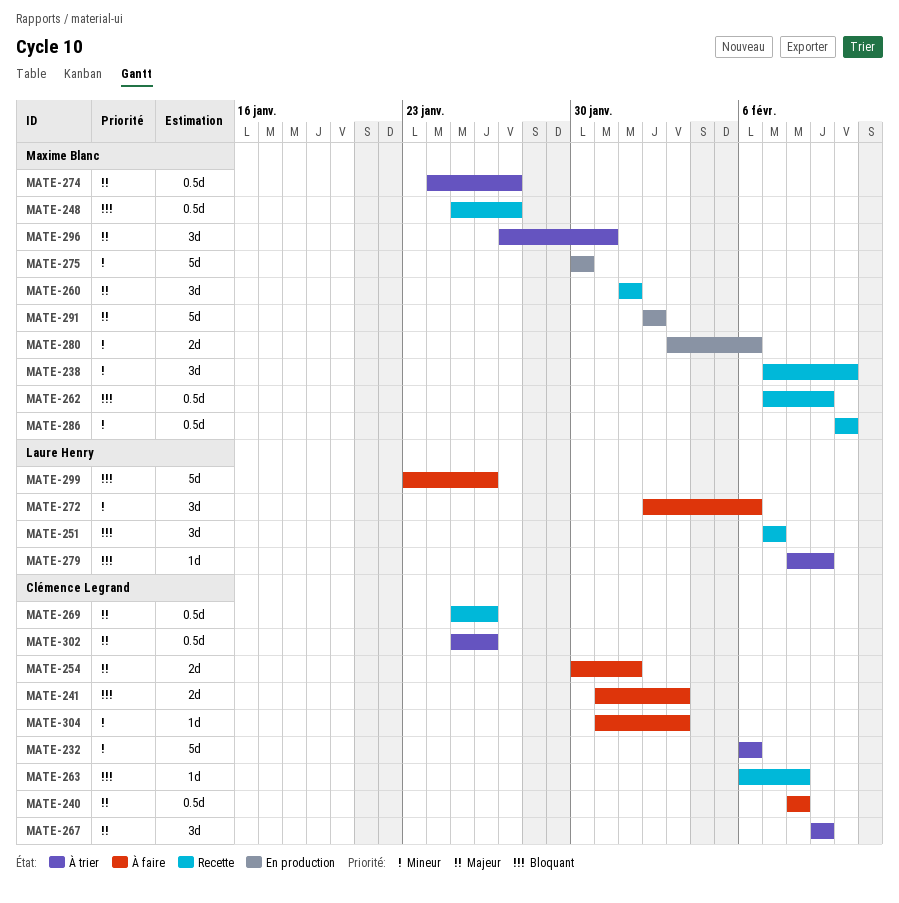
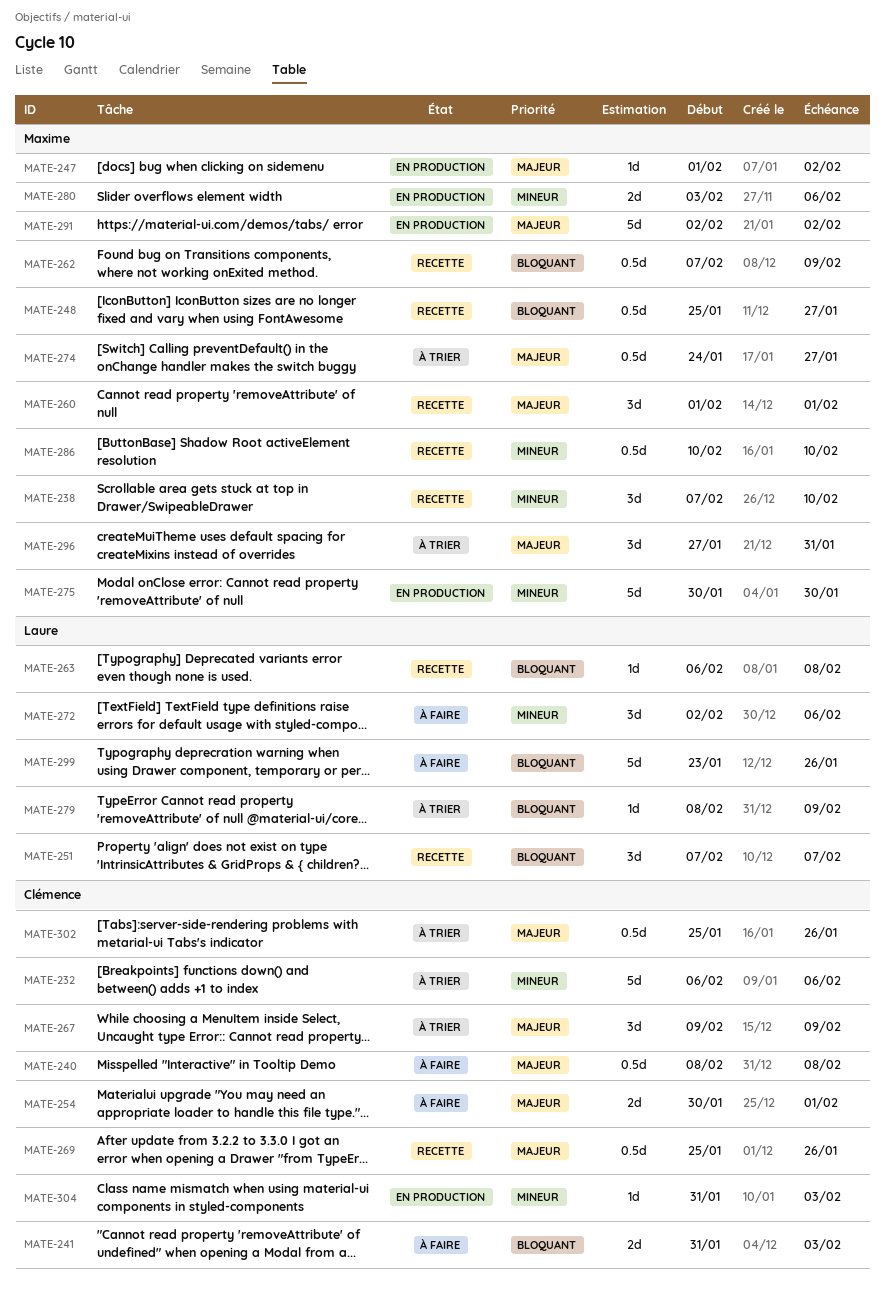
MATE-247: none -> present
MATE-263, owner: Clémence Legrand -> Laure Henry
MATE-304, status: À faire -> En production

